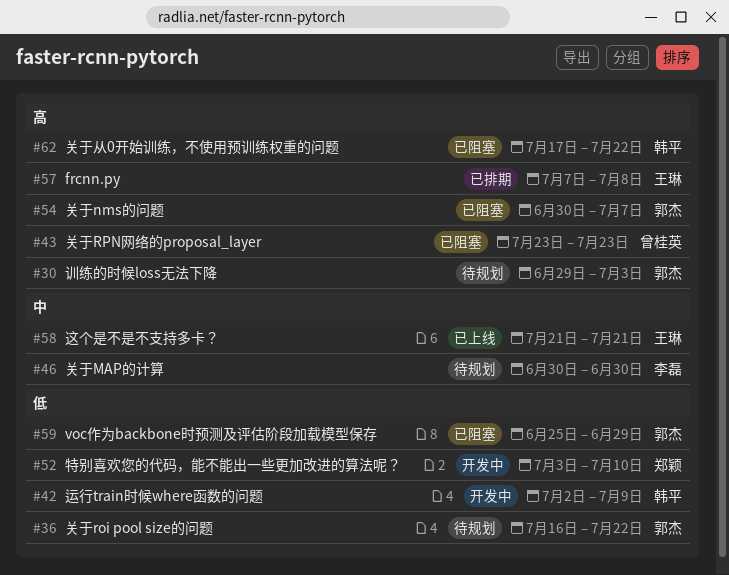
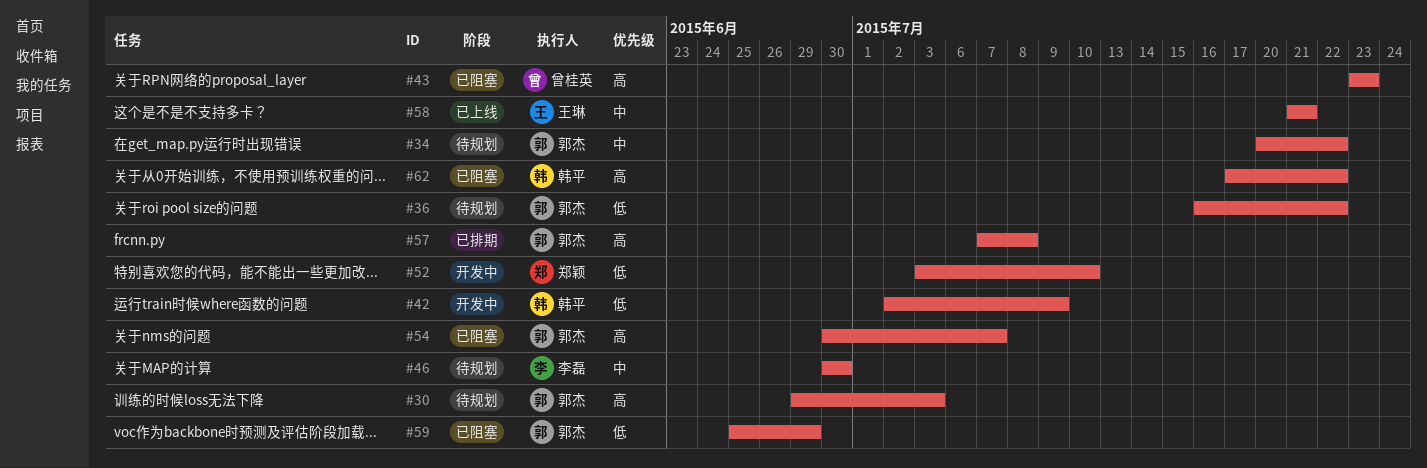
#34: none -> present
#57, owner: 王琳 -> 郭杰

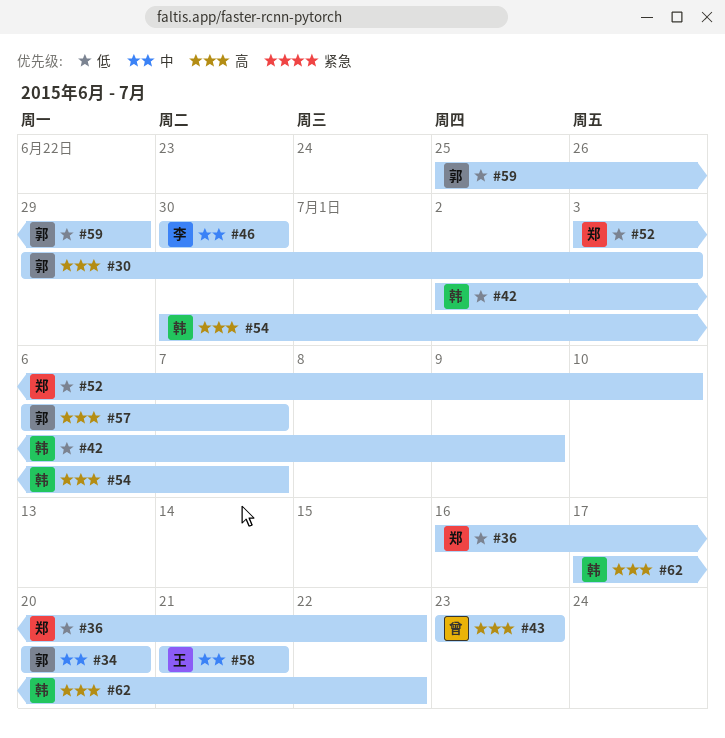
#34, due: Jul 22 -> Jul 20
#36, owner: 郭杰 -> 郑颖
#54, owner: 郭杰 -> 韩平
#57, start: Jul 7 -> Jul 6
#57, due: Jul 8 -> Jul 7

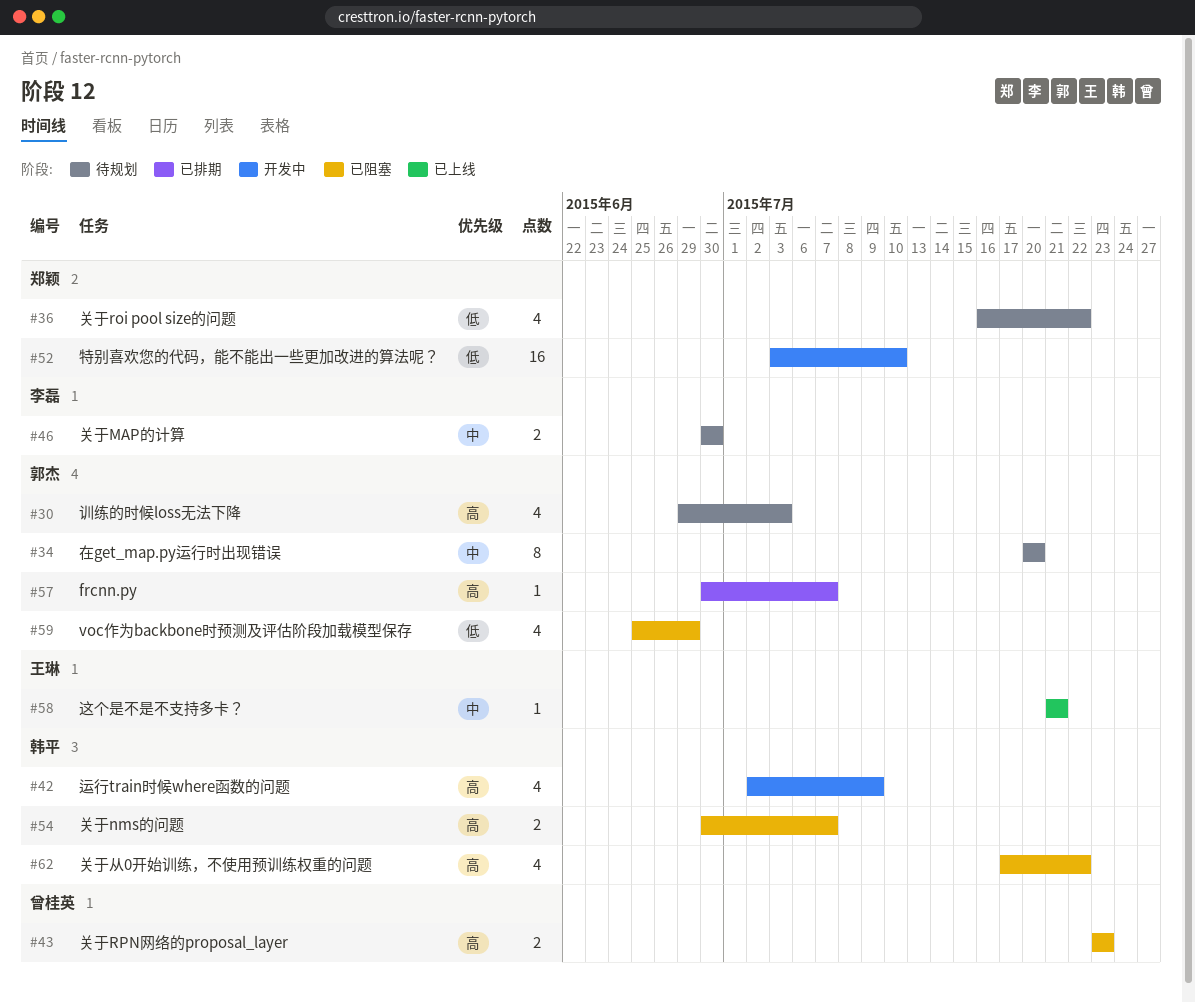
#42, priority: 低 -> 高
#57, start: Jul 6 -> Jun 30

